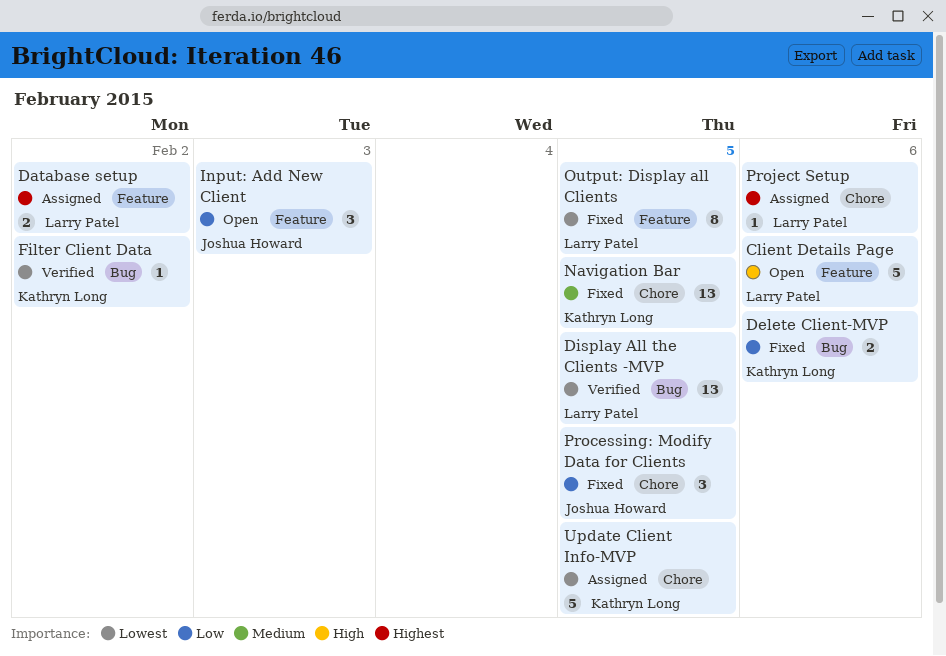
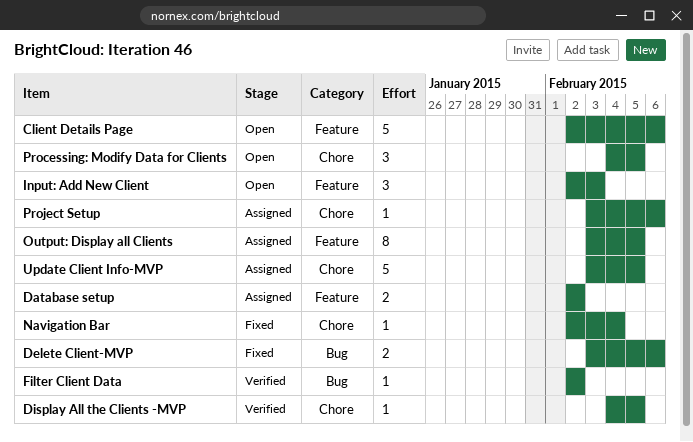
Display All the Clients -MVP, label: Bug -> Chore
Display All the Clients -MVP, estimate: 13 -> 1
Navigation Bar, estimate: 13 -> 1
Navigation Bar, due: Feb 5 -> Feb 4
Output: Display all Clients, status: Fixed -> Assigned
Processing: Modify Data for Clients, status: Fixed -> Open

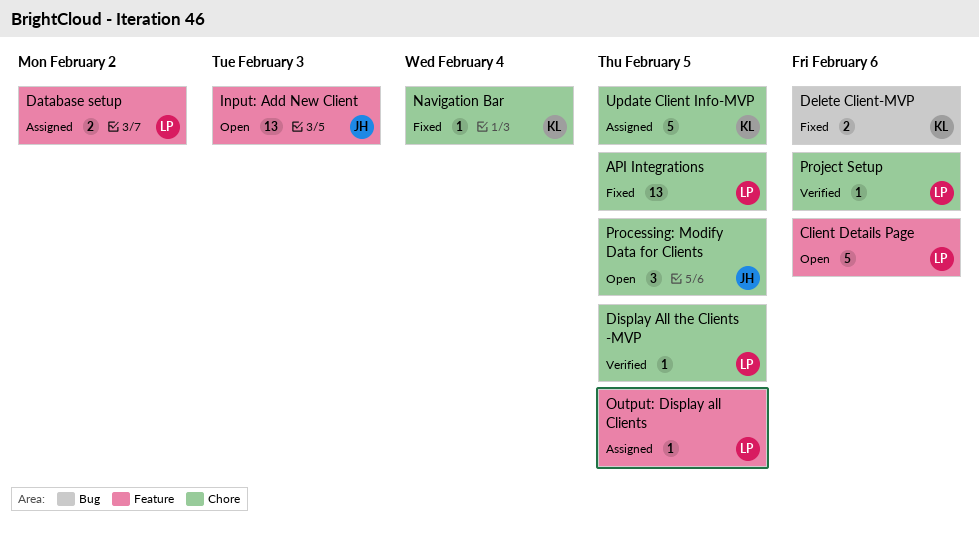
API Integrations: none -> present
Filter Client Data: present -> none
Input: Add New Client, estimate: 3 -> 13
Output: Display all Clients, estimate: 8 -> 1
Project Setup, status: Assigned -> Verified

